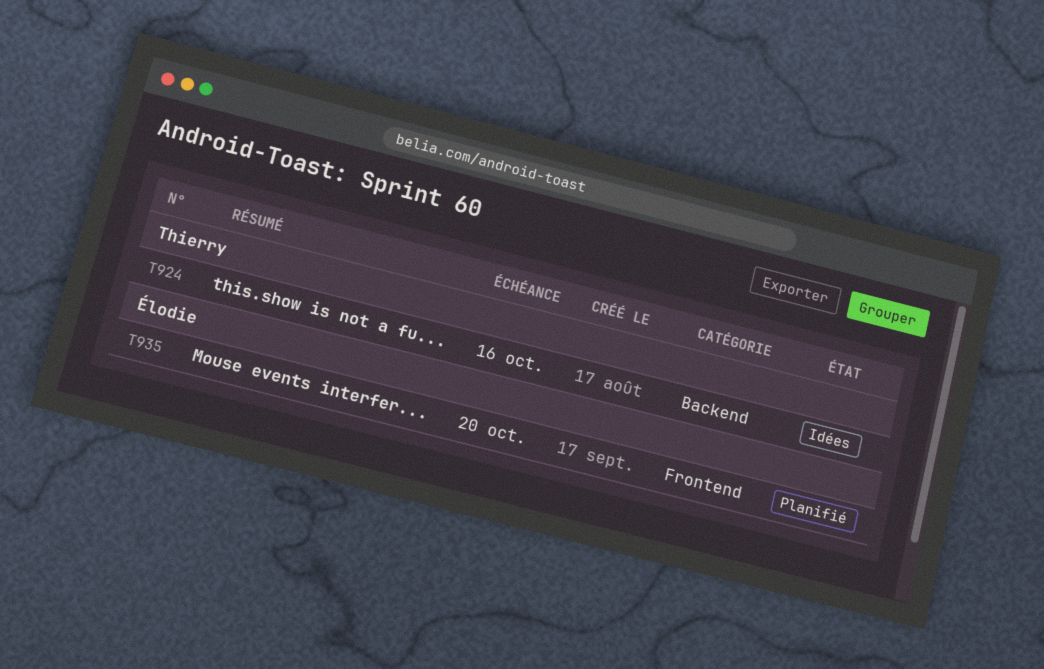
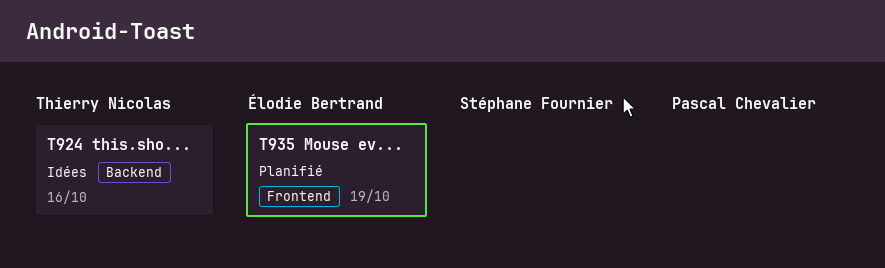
T935, due: Oct 20 -> Oct 19

